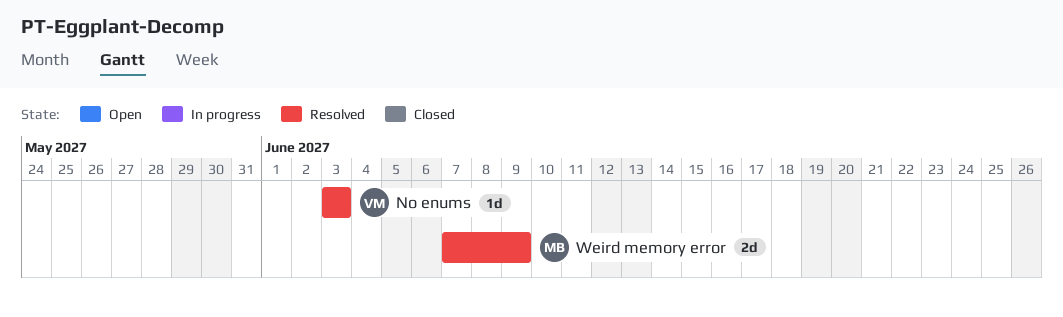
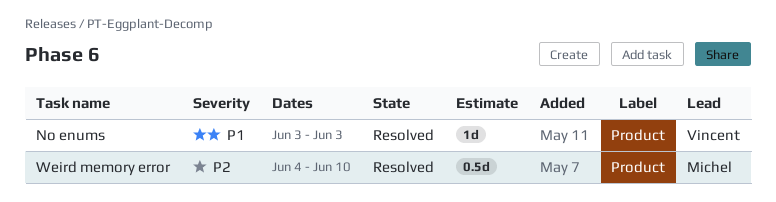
Weird memory error, estimate: 2d -> 0.5d
Weird memory error, start: Jun 7 -> Jun 4
Weird memory error, due: Jun 9 -> Jun 10

